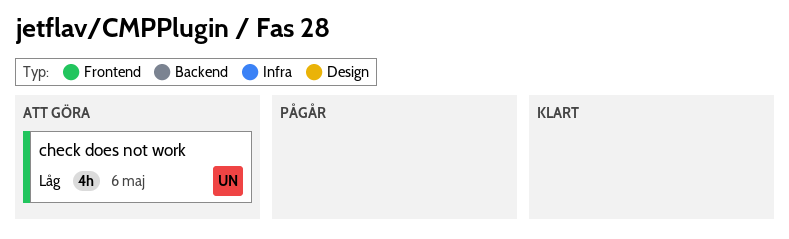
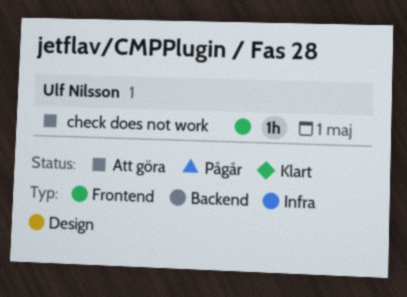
check does not work, estimate: 4h -> 1h
check does not work, due: May 6 -> May 1

